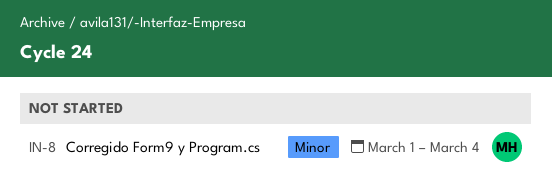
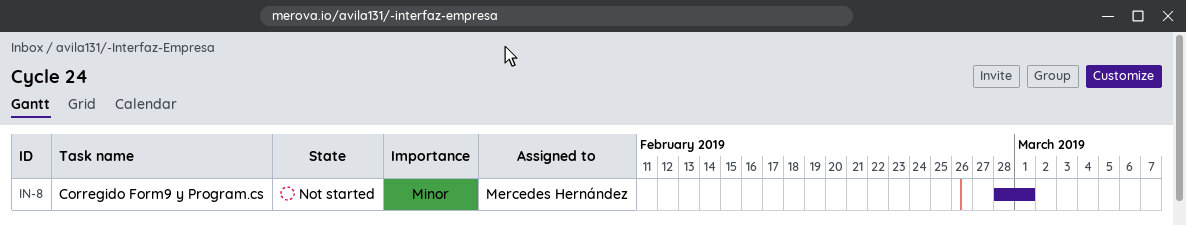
IN-8, start: Mar 1 -> Feb 28
IN-8, due: Mar 4 -> Mar 1

